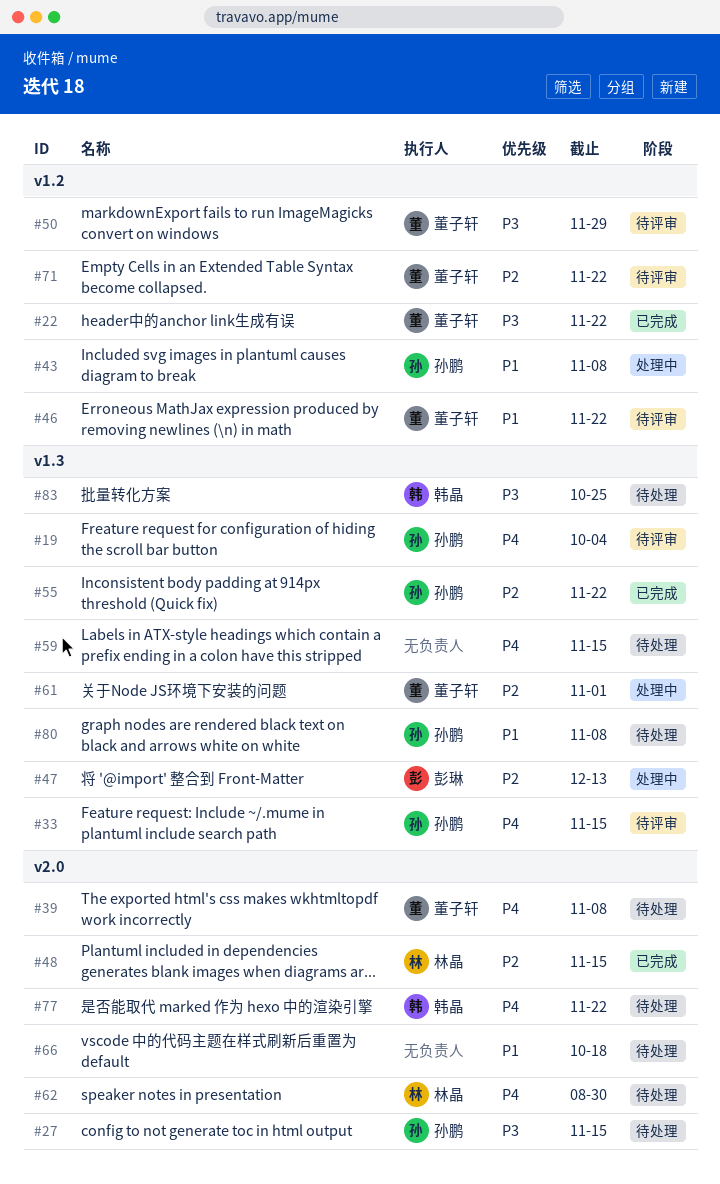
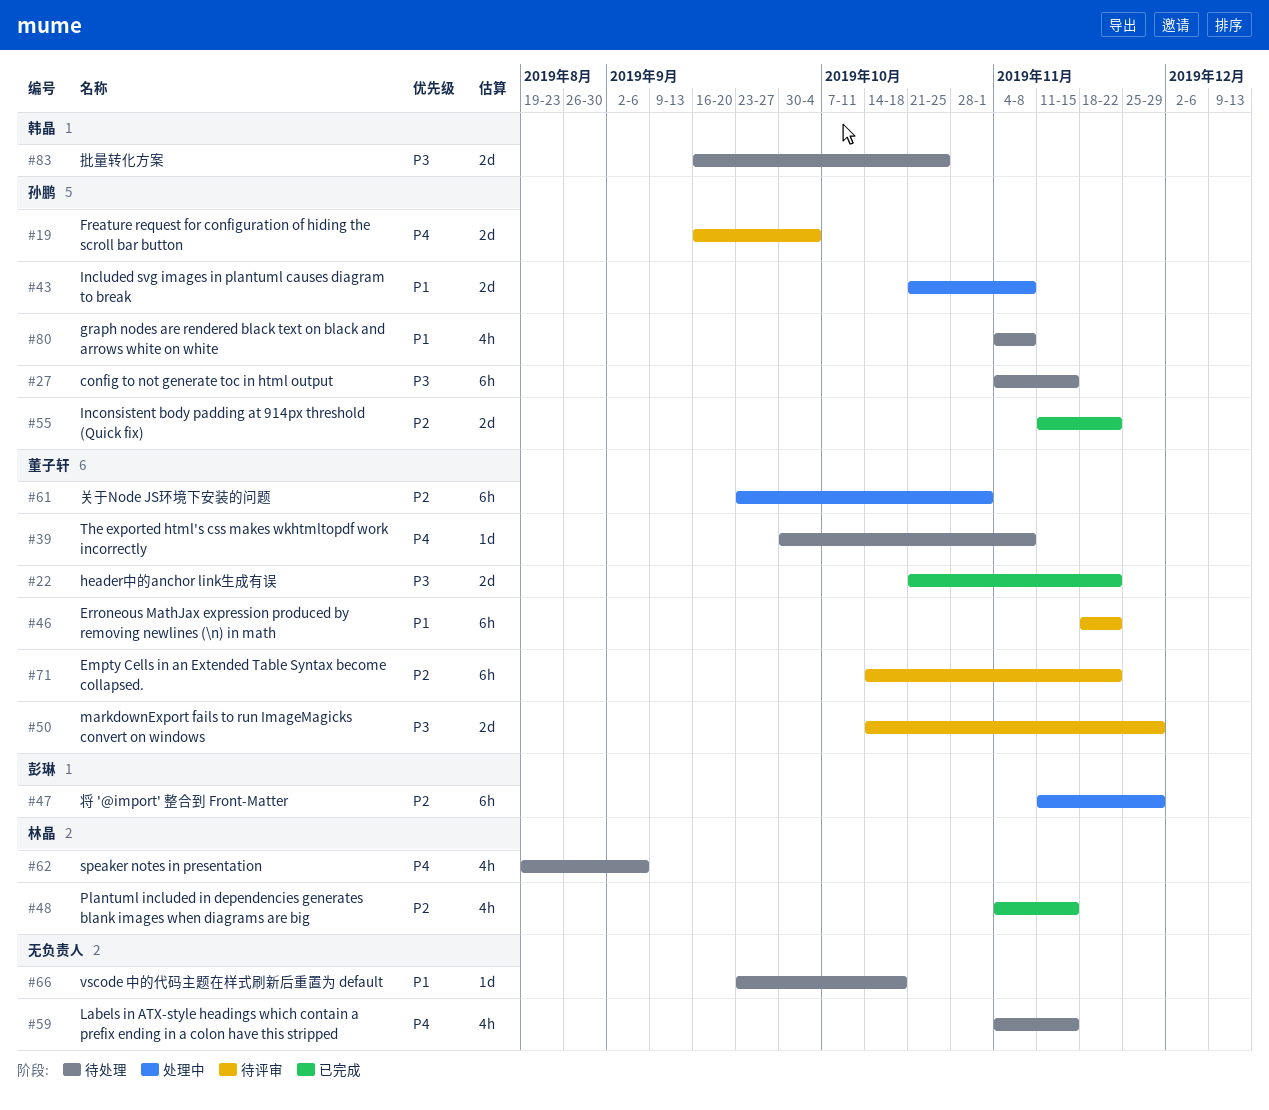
#33: present -> none
#47, due: Dec 13 -> Nov 29
#62, due: Aug 30 -> Sep 6
#77: present -> none

